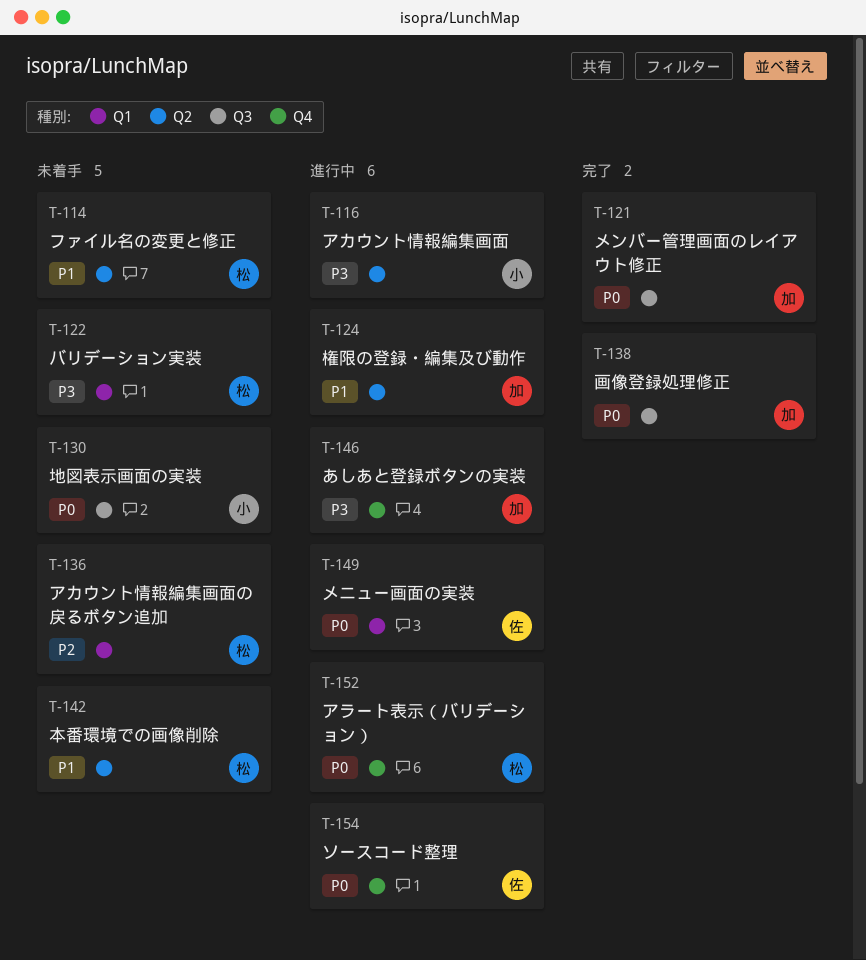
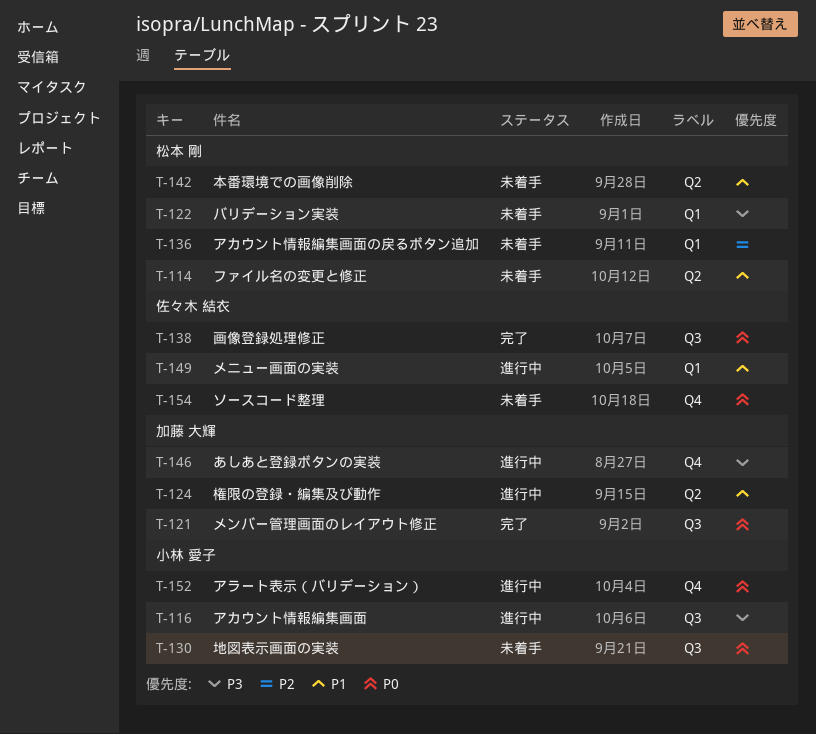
T-116, label: Q2 -> Q3
T-138, owner: 加藤 大輝 -> 佐々木 結衣
T-149, priority: P0 -> P1
T-152, owner: 松本 剛 -> 小林 愛子
T-154, status: 進行中 -> 未着手

